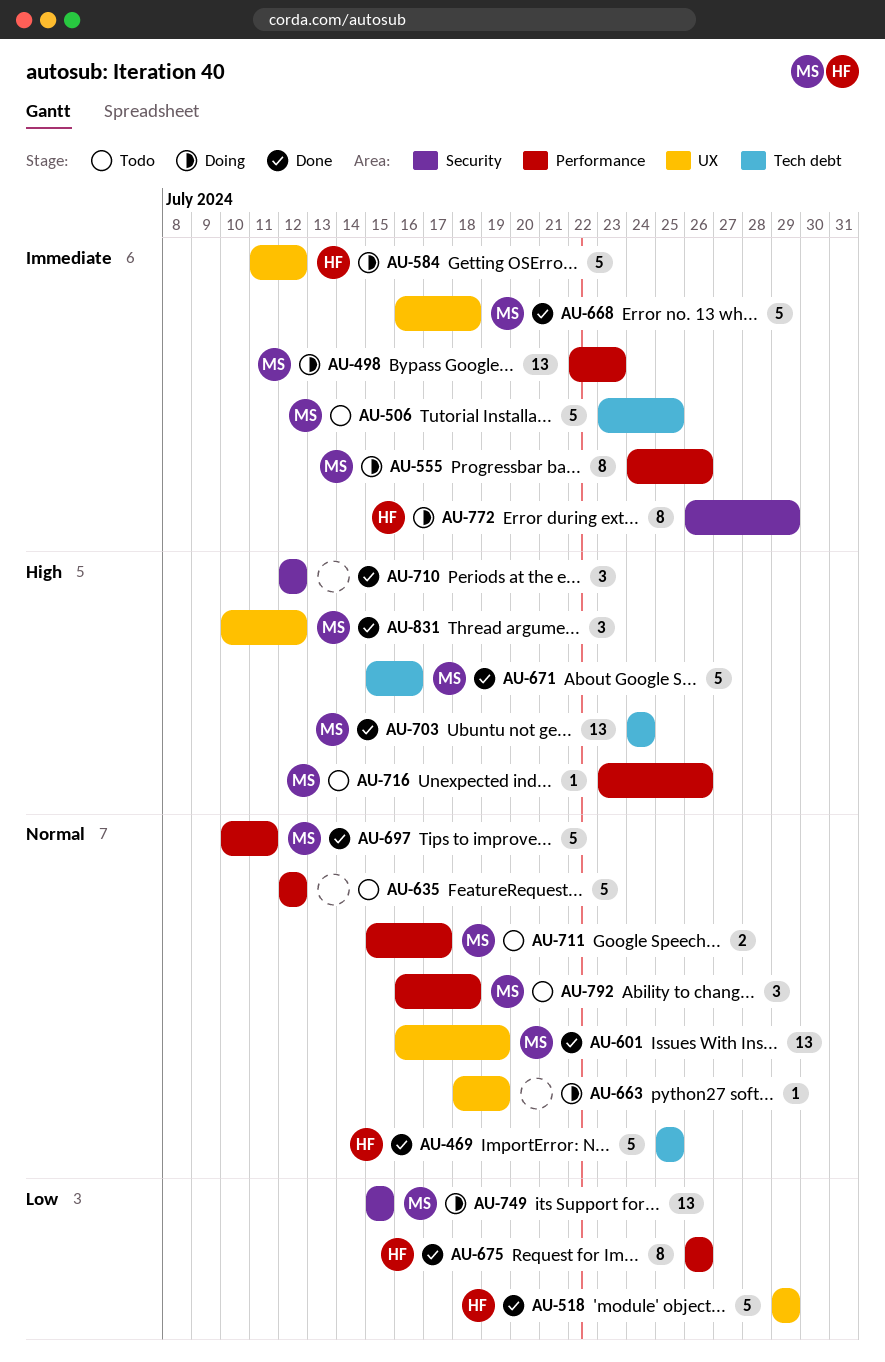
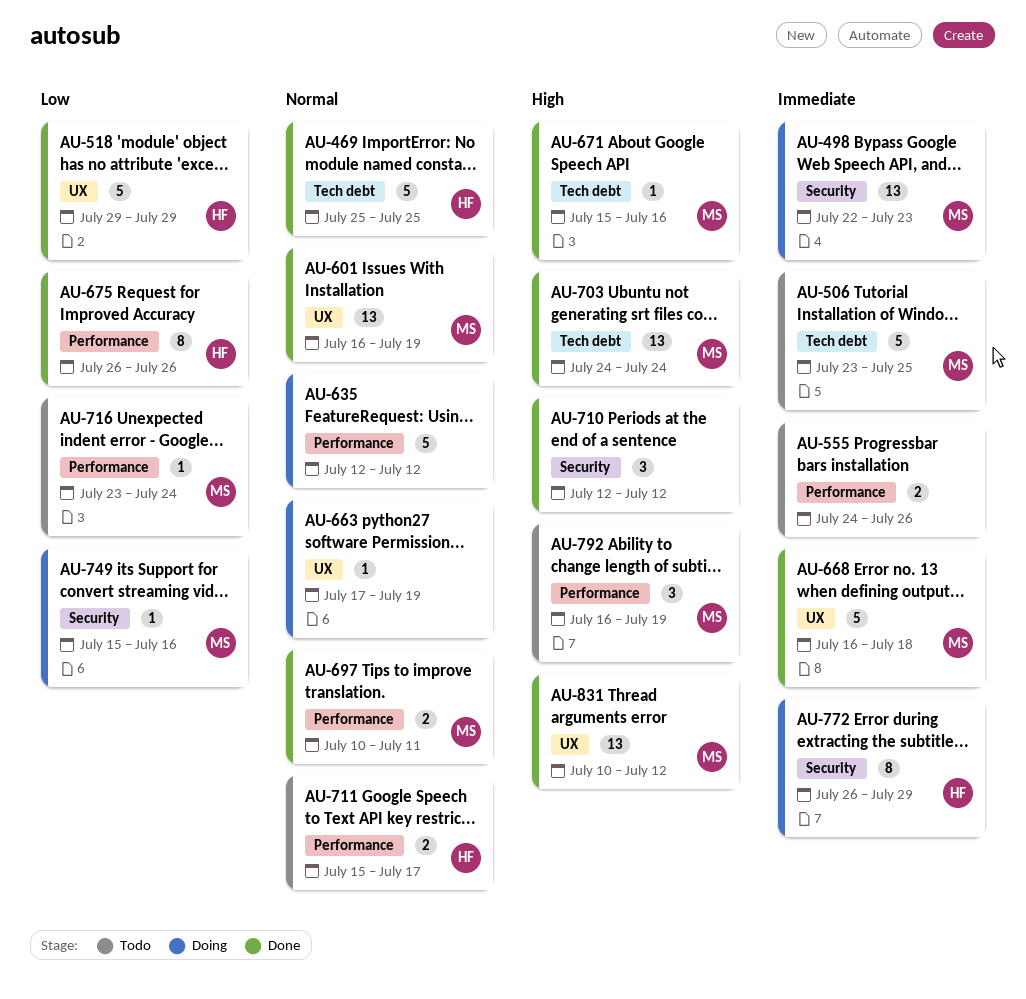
AU-498, label: Performance -> Security
AU-555, status: Doing -> Todo
AU-555, owner: MS -> none
AU-555, estimate: 8 -> 2
AU-584: present -> none
AU-635, status: Todo -> Doing
AU-663, start: Jul 18 -> Jul 17
AU-671, estimate: 5 -> 1
AU-697, estimate: 5 -> 2
AU-711, owner: MS -> HF
AU-716, priority: High -> Low
AU-716, due: Jul 26 -> Jul 24
AU-749, estimate: 13 -> 1
AU-749, due: Jul 15 -> Jul 16
AU-792, priority: Normal -> High
AU-792, due: Jul 18 -> Jul 19
AU-831, estimate: 3 -> 13

